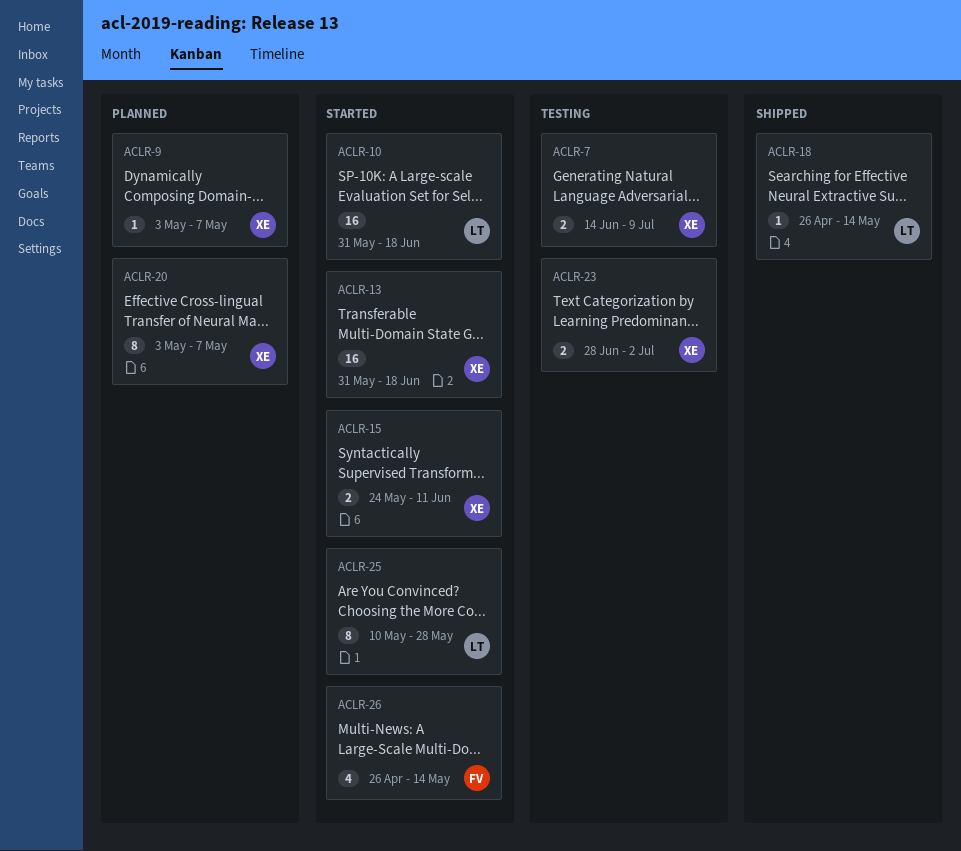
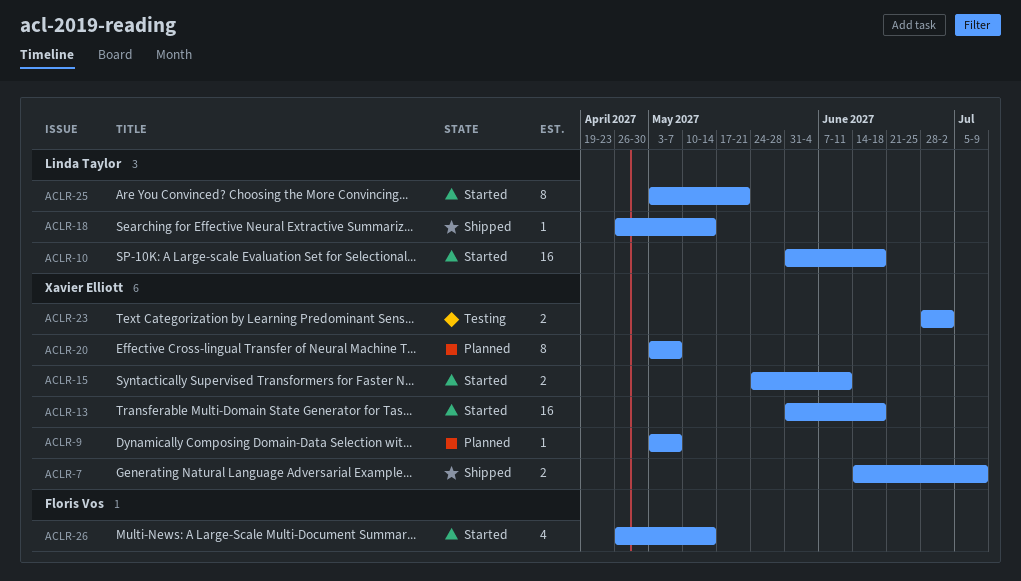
ACLR-7, status: Testing -> Shipped
ACLR-25, start: May 10 -> May 3
ACLR-25, due: May 28 -> May 21

